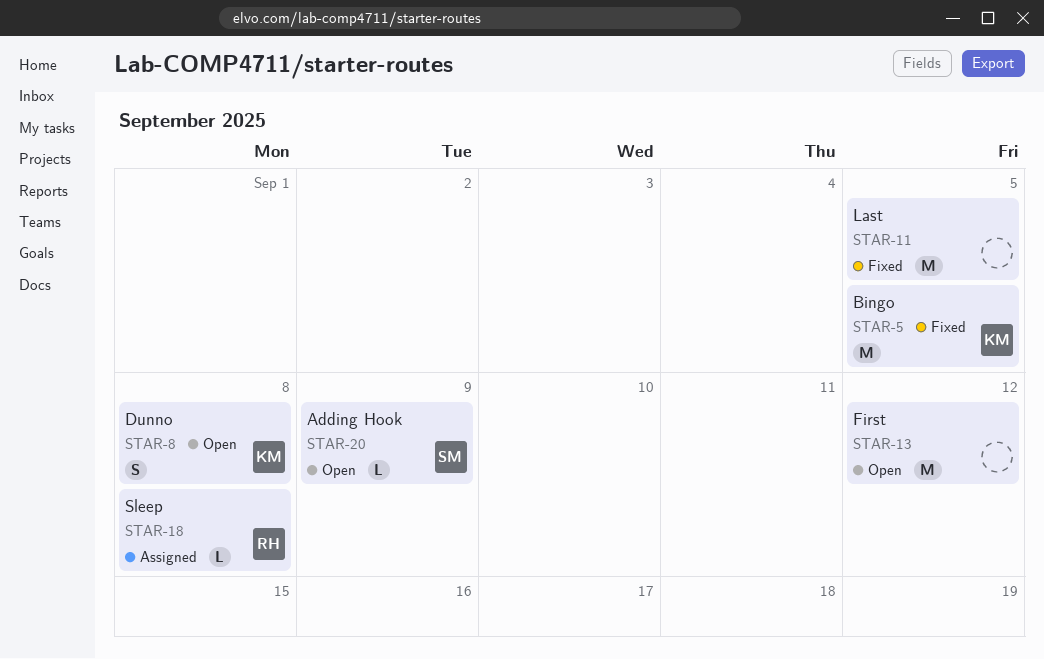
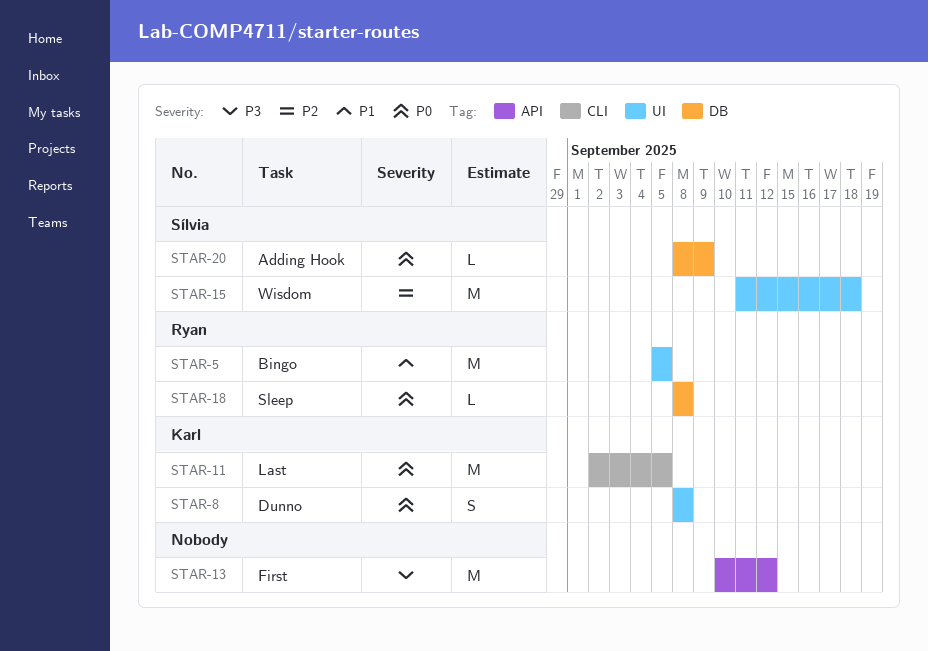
STAR-5, owner: Karl -> Ryan
STAR-11, owner: none -> Karl
STAR-15: none -> present

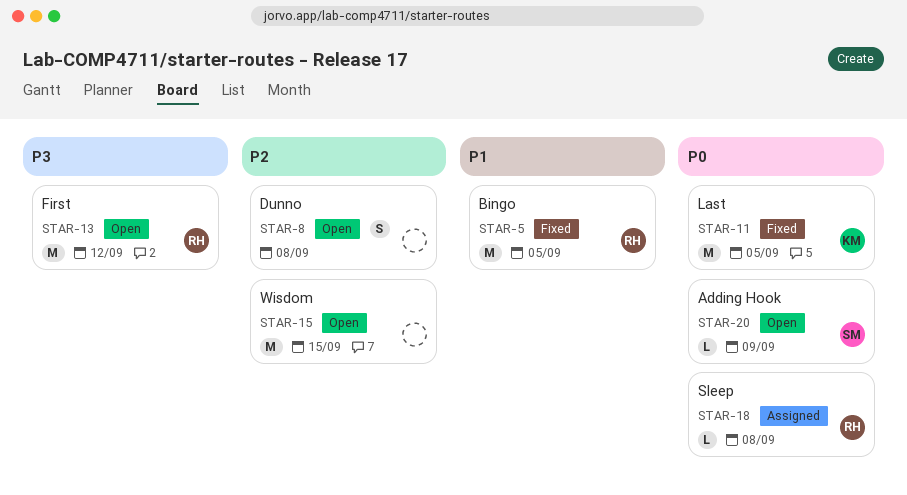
STAR-8, owner: Karl -> none
STAR-8, priority: P0 -> P2
STAR-13, owner: none -> Ryan
STAR-15, owner: Sílvia -> none
STAR-15, due: Sep 18 -> Sep 15

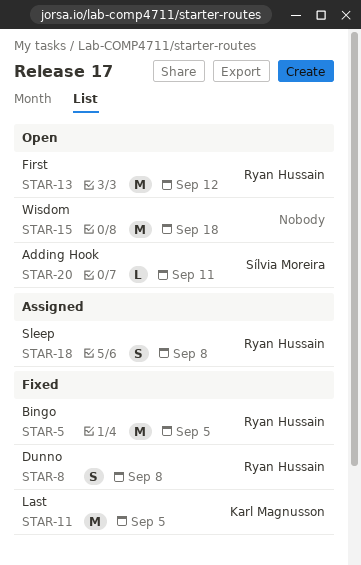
STAR-8, status: Open -> Fixed
STAR-8, owner: none -> Ryan Hussain
STAR-15, due: Sep 15 -> Sep 18
STAR-18, estimate: L -> S
STAR-20, due: Sep 9 -> Sep 11

